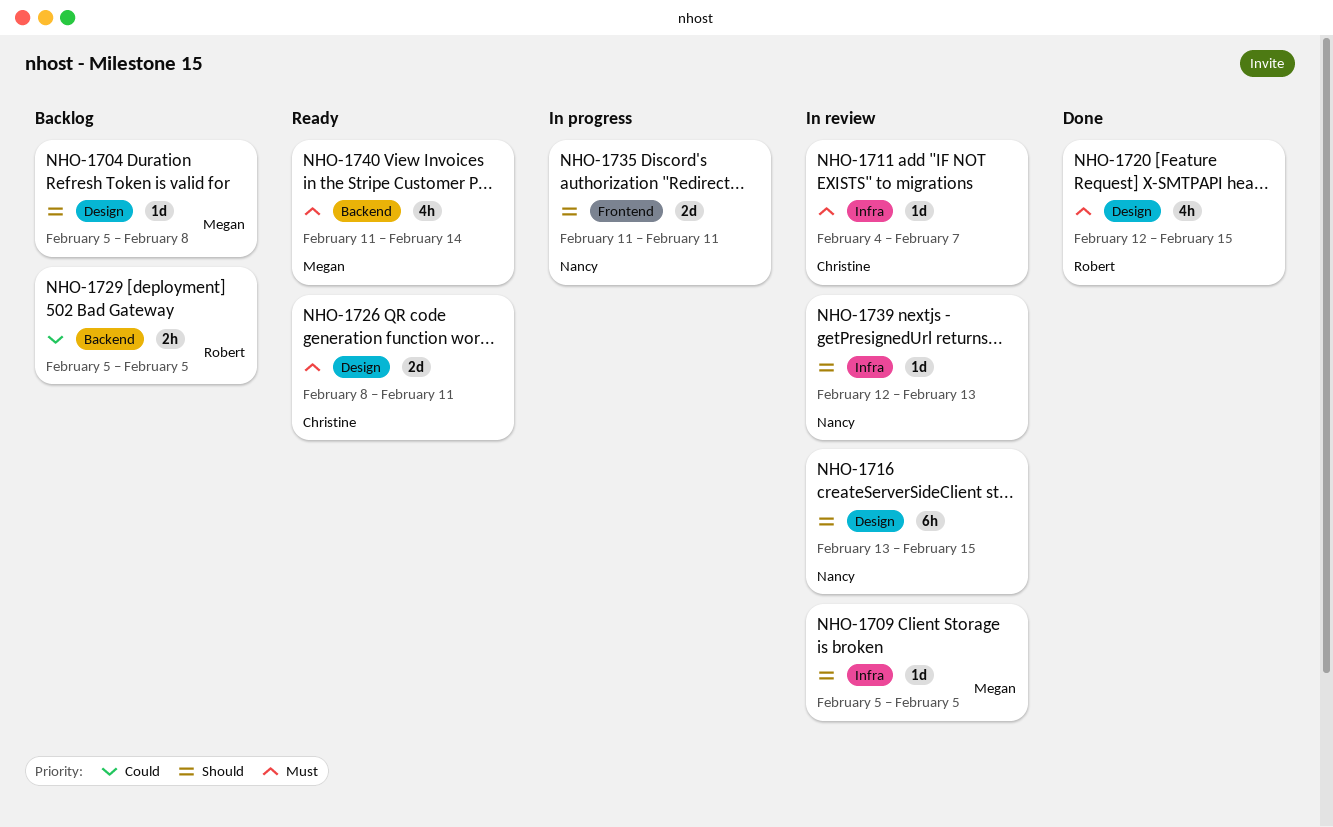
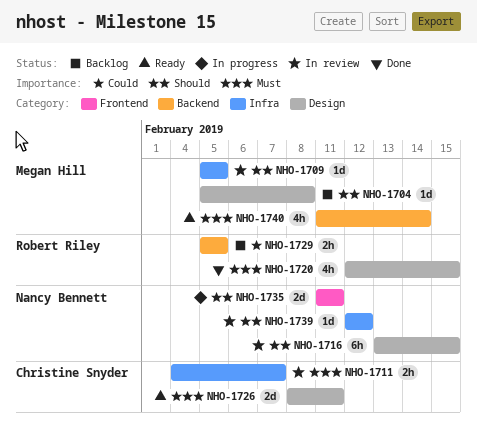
NHO-1711, estimate: 1d -> 2h
NHO-1739, due: Feb 13 -> Feb 12

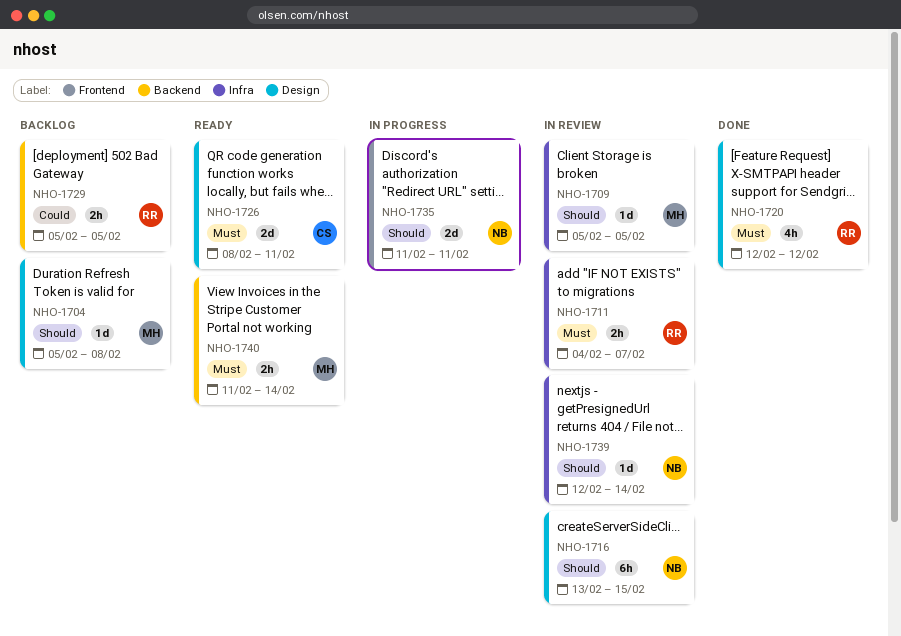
NHO-1711, owner: Christine Snyder -> Robert Riley
NHO-1720, due: Feb 15 -> Feb 12
NHO-1739, due: Feb 12 -> Feb 14
NHO-1740, estimate: 4h -> 2h

